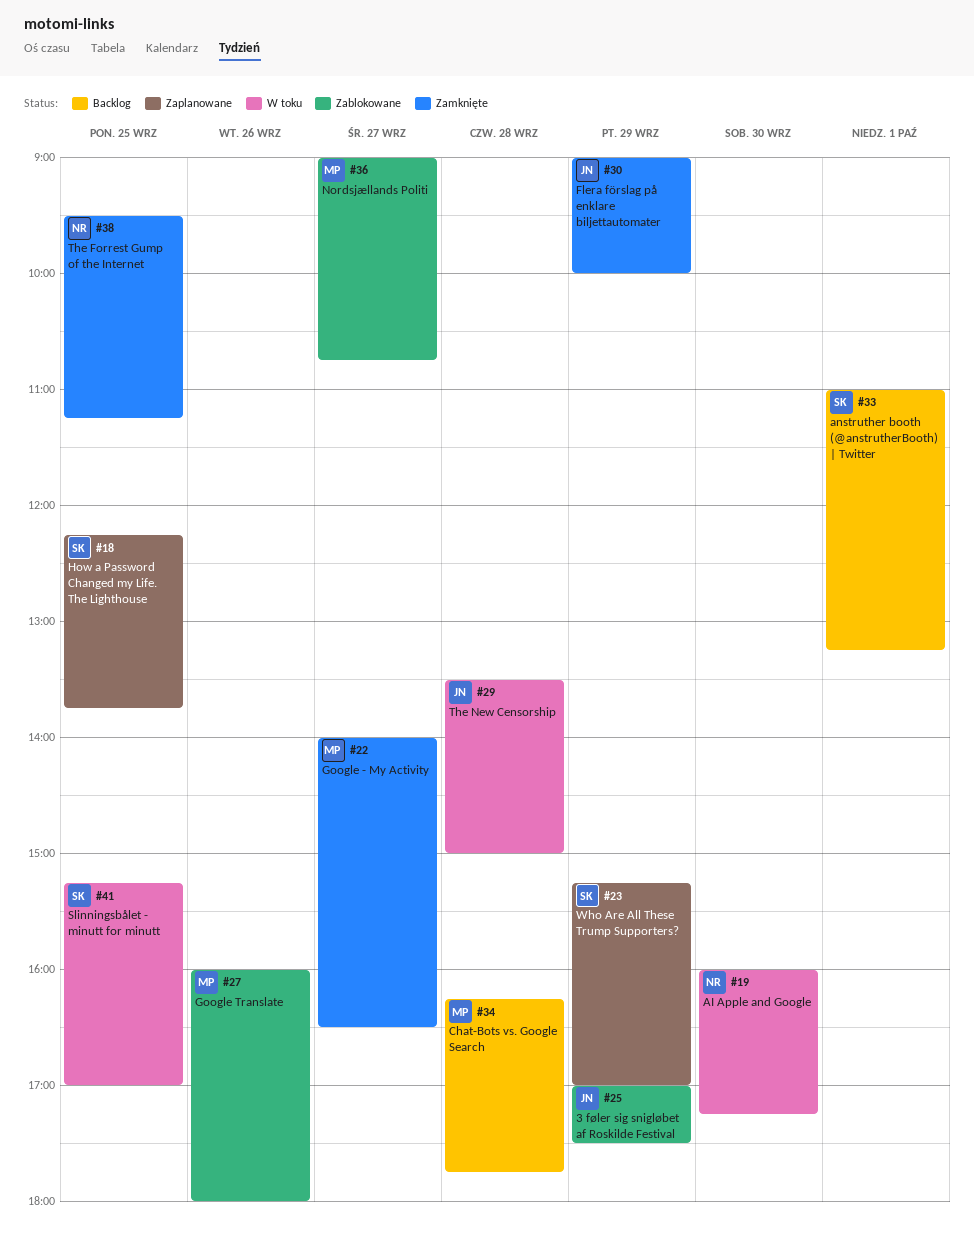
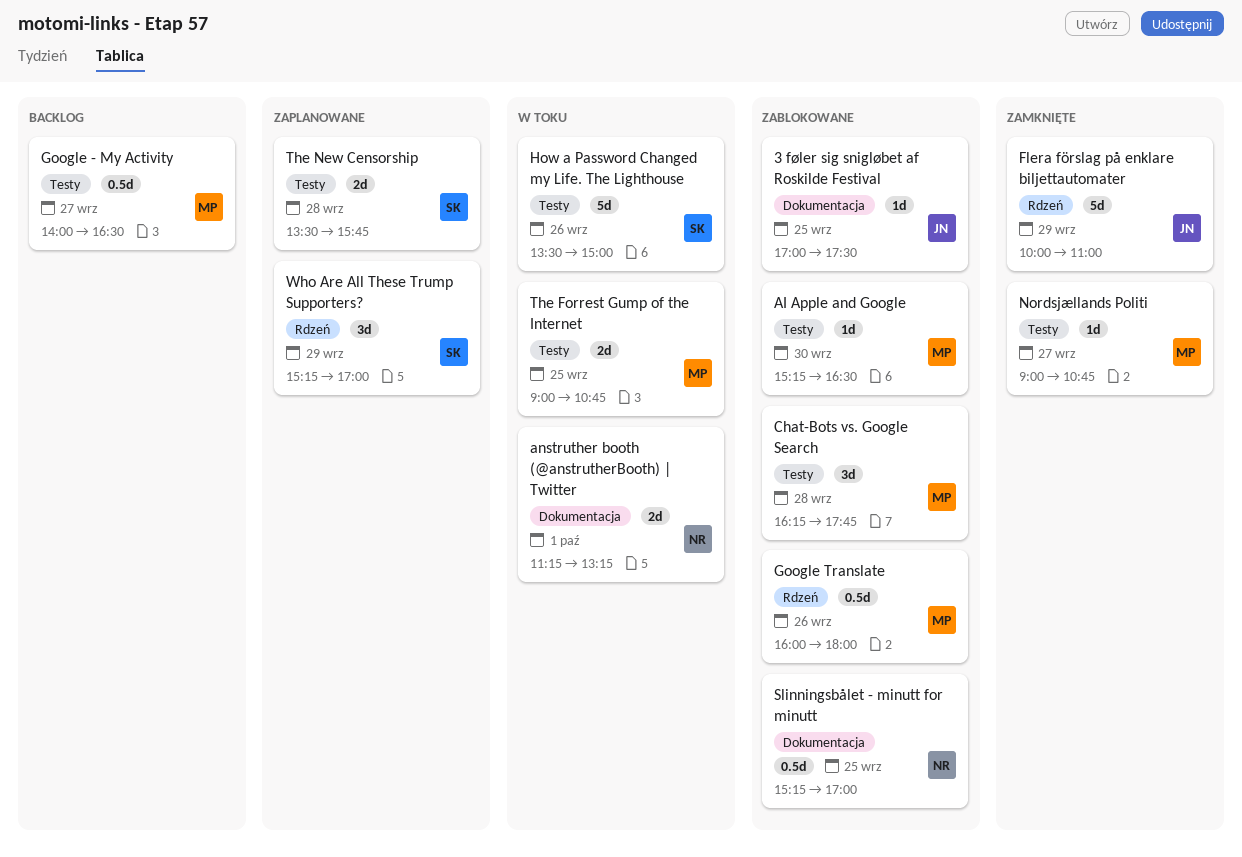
3 føler sig snigløbet af Roskilde Festival, day: Sep 29 -> Sep 25
AI Apple and Google, status: W toku -> Zablokowane
AI Apple and Google, owner: NR -> MP
AI Apple and Google, begins: 16:00 -> 15:15
AI Apple and Google, ends: 17:15 -> 16:30
anstruther booth (@anstrutherBooth) | Twitter, status: Backlog -> W toku
anstruther booth (@anstrutherBooth) | Twitter, owner: SK -> NR
anstruther booth (@anstrutherBooth) | Twitter, begins: 11:00 -> 11:15
Chat-Bots vs. Google Search, status: Backlog -> Zablokowane
Flera förslag på enklare biljettautomater, begins: 09:00 -> 10:00
Flera förslag på enklare biljettautomater, ends: 10:00 -> 11:00
Google - My Activity, status: Zamknięte -> Backlog
How a Password Changed my Life. The Lighthouse, status: Zaplanowane -> W toku
How a Password Changed my Life. The Lighthouse, day: Sep 25 -> Sep 26
How a Password Changed my Life. The Lighthouse, begins: 12:15 -> 13:30
How a Password Changed my Life. The Lighthouse, ends: 13:45 -> 15:00
Nordsjællands Politi, status: Zablokowane -> Zamknięte
Slinningsbålet - minutt for minutt, status: W toku -> Zablokowane
Slinningsbålet - minutt for minutt, owner: SK -> NR
The Forrest Gump of the Internet, status: Zamknięte -> W toku
The Forrest Gump of the Internet, owner: NR -> MP
The Forrest Gump of the Internet, begins: 09:30 -> 09:00
The Forrest Gump of the Internet, ends: 11:15 -> 10:45
The New Censorship, status: W toku -> Zaplanowane
The New Censorship, owner: JN -> SK
The New Censorship, ends: 15:00 -> 15:45

